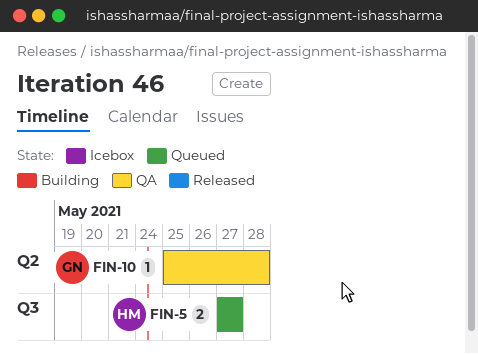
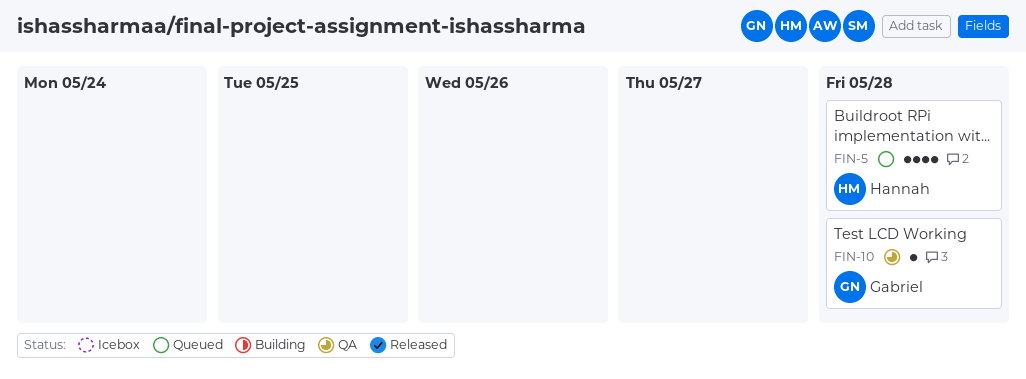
FIN-5, estimate: 2 -> 4
FIN-5, due: May 27 -> May 28

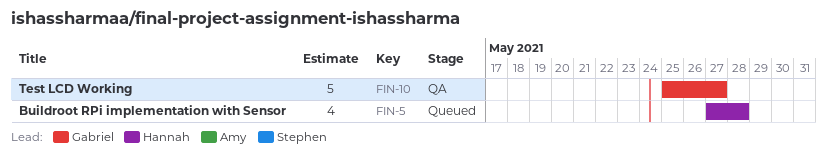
FIN-10, estimate: 1 -> 5
FIN-10, due: May 28 -> May 27

